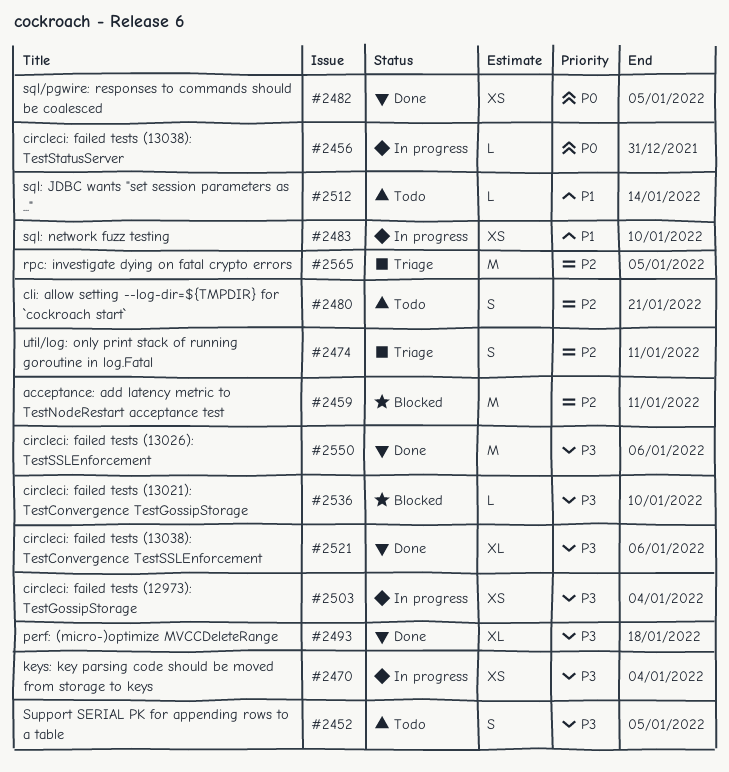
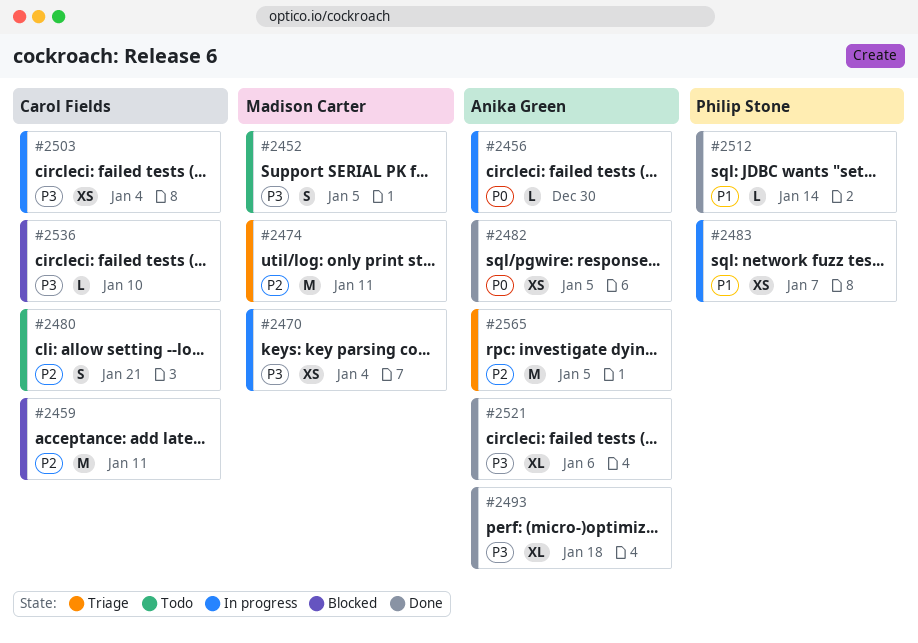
#2456, due: Dec 31 -> Dec 30
#2474, estimate: S -> M
#2483, due: Jan 10 -> Jan 7
#2512, status: Todo -> Done
#2550: present -> none

